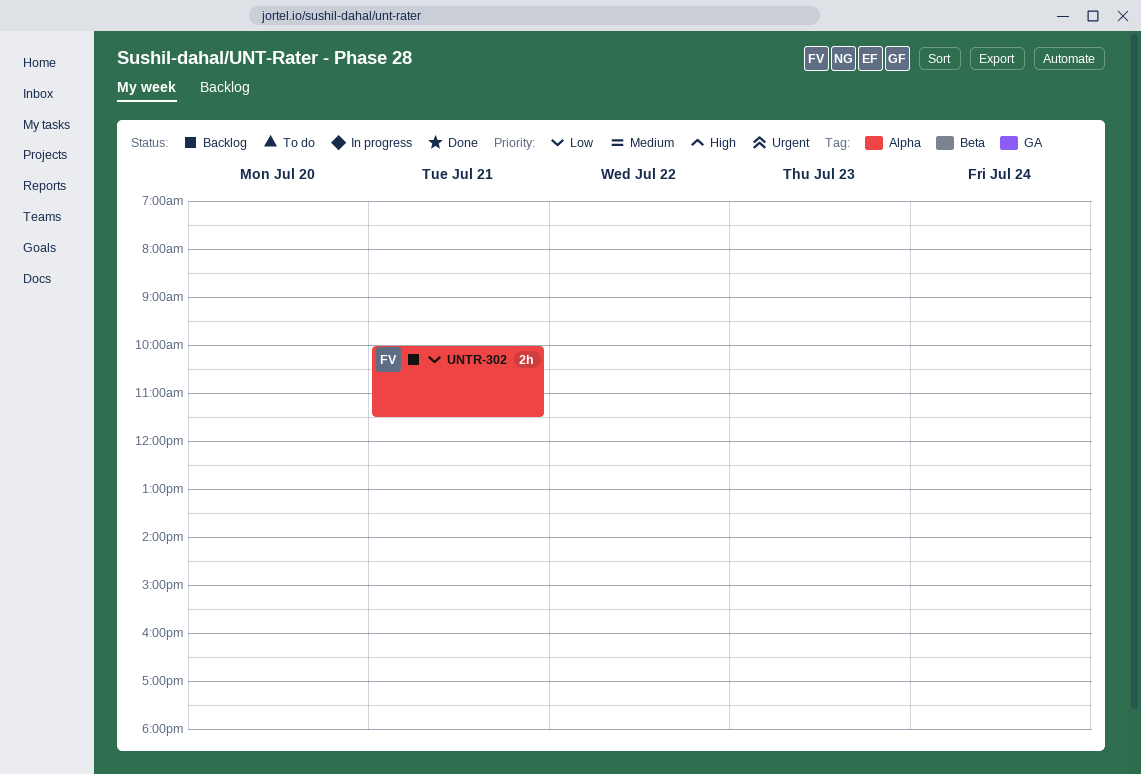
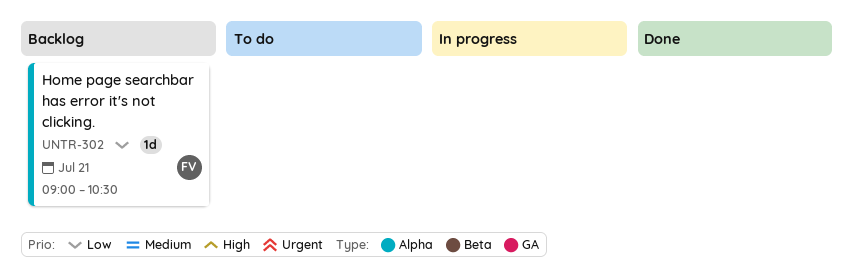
UNTR-302, estimate: 2h -> 1d
UNTR-302, begins: 10:00 -> 09:00
UNTR-302, ends: 11:30 -> 10:30

